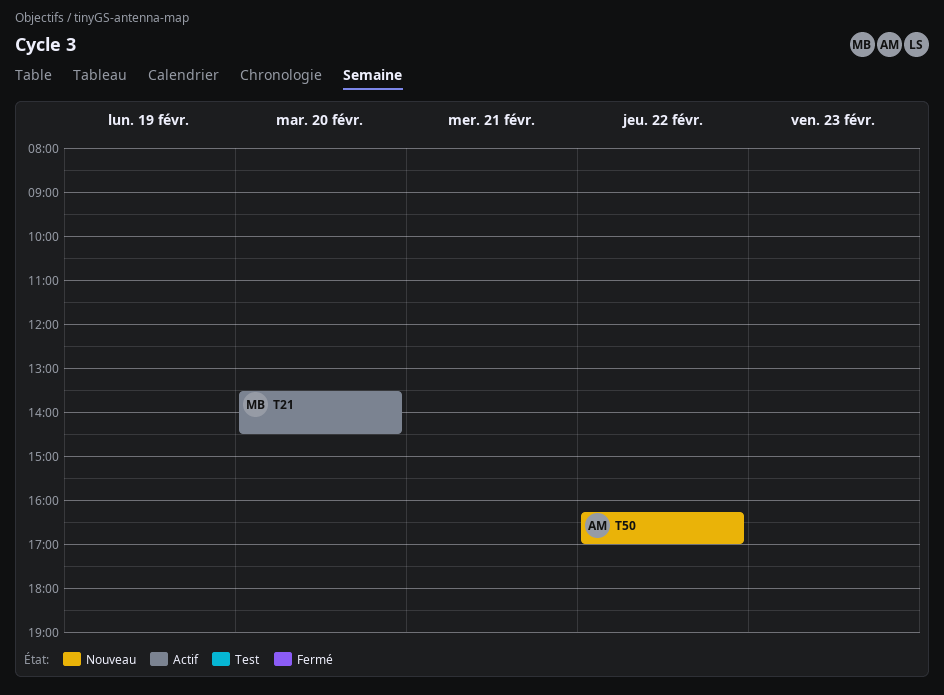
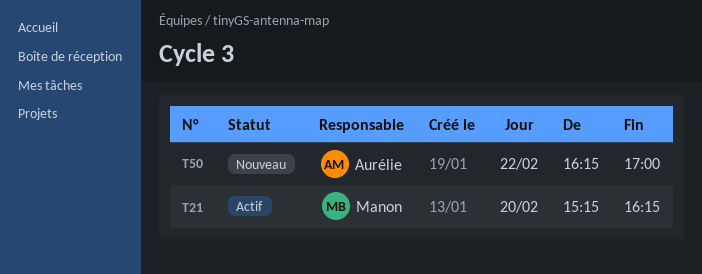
T21, begins: 13:30 -> 15:15
T21, ends: 14:30 -> 16:15

